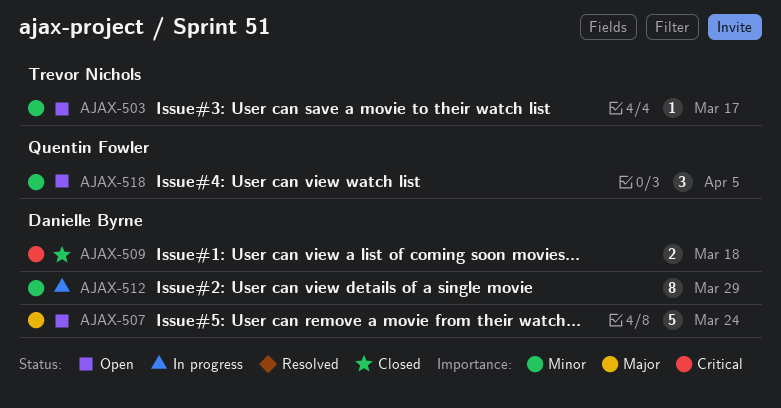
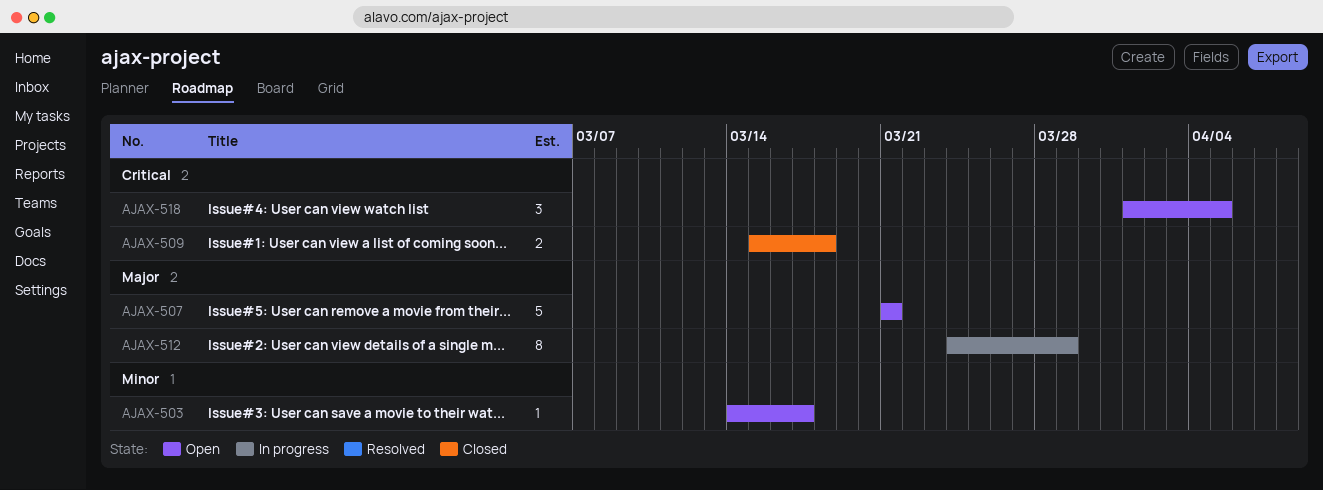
AJAX-507, due: Mar 24 -> Mar 21
AJAX-512, priority: Minor -> Major
AJAX-518, priority: Minor -> Critical

